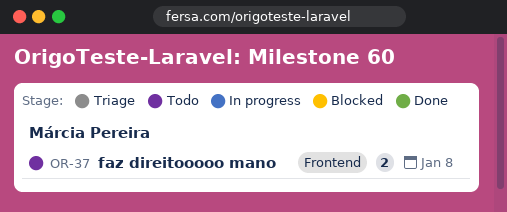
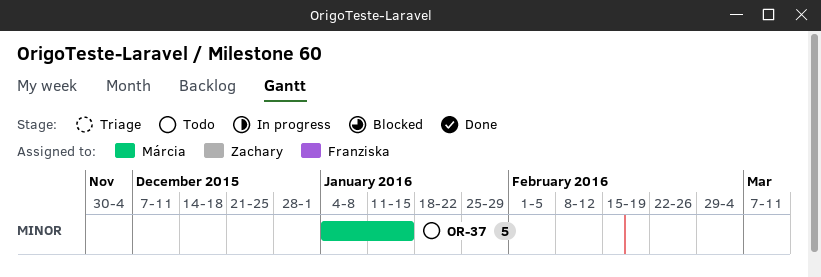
OR-37, estimate: 2 -> 5
OR-37, due: Jan 8 -> Jan 15

